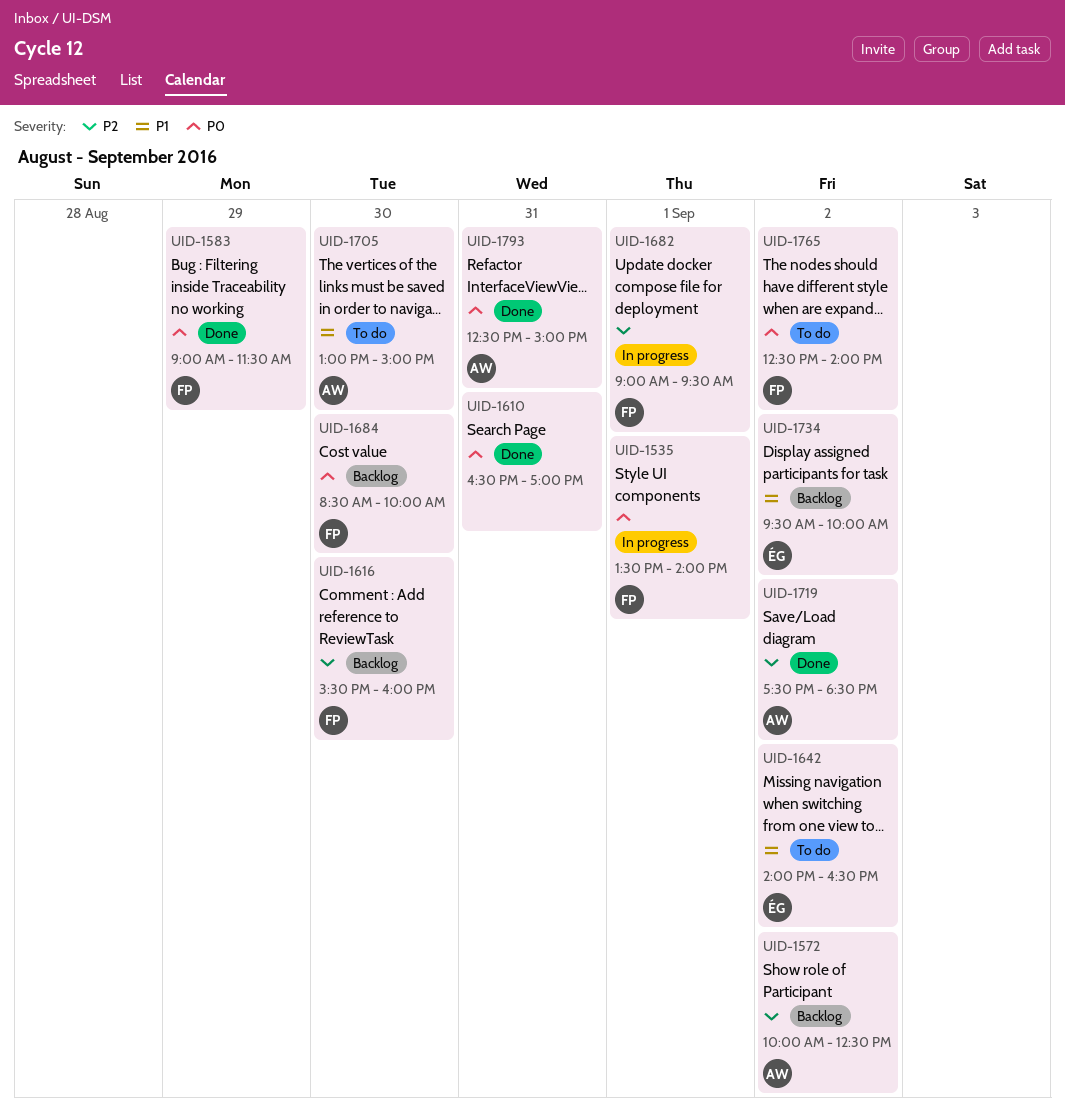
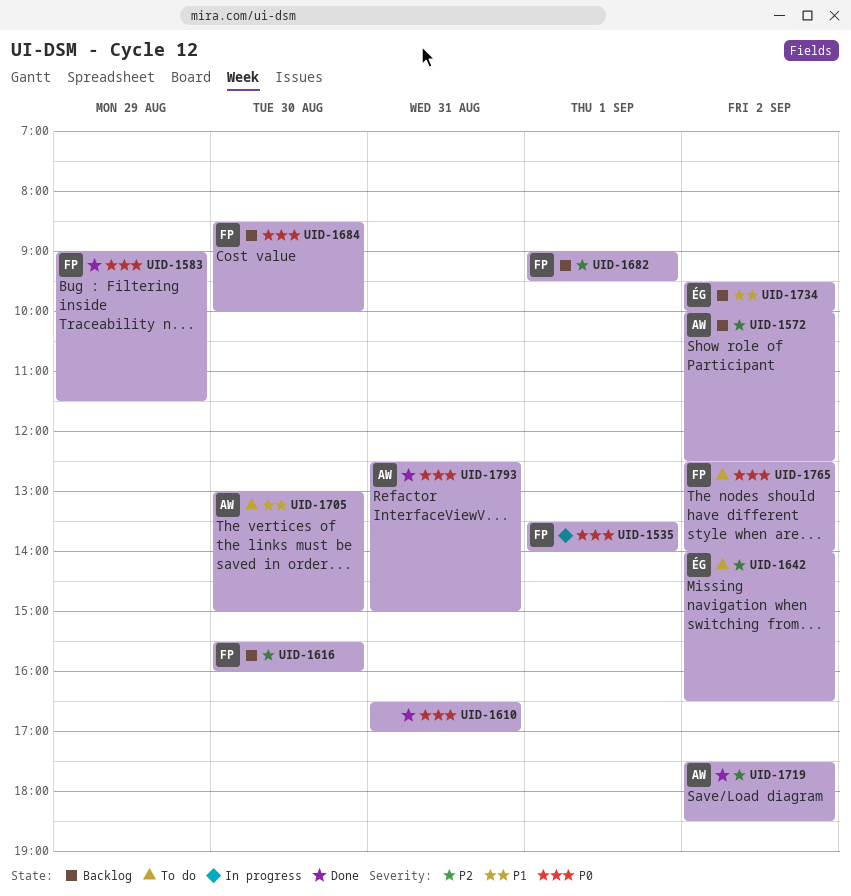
UID-1642, priority: P1 -> P2
UID-1682, status: In progress -> Backlog

